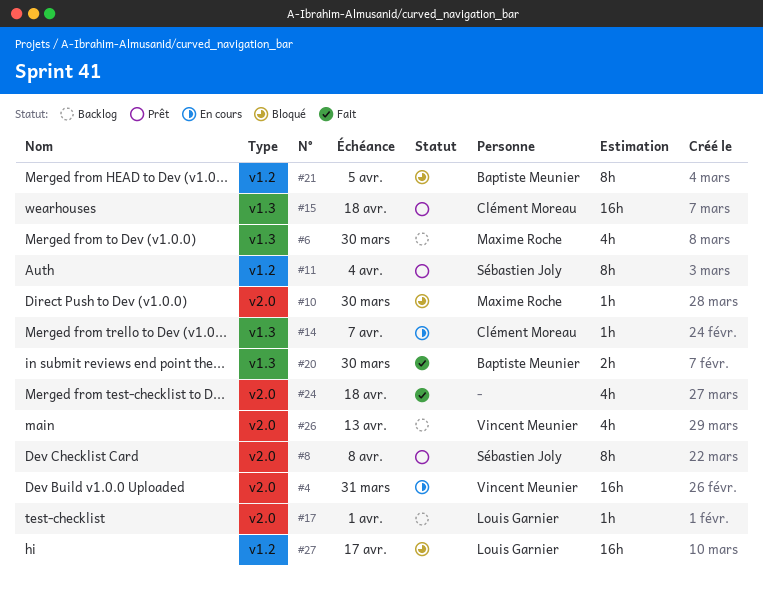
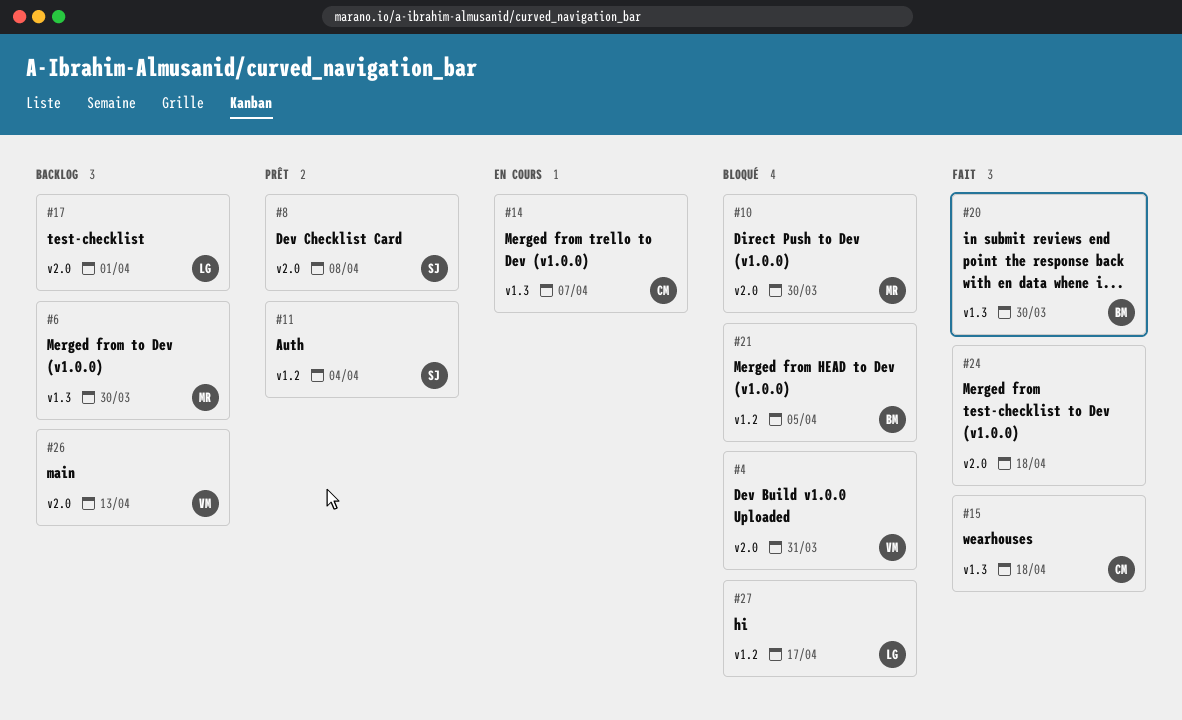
#4, status: En cours -> Bloqué
#15, status: Prêt -> Fait

